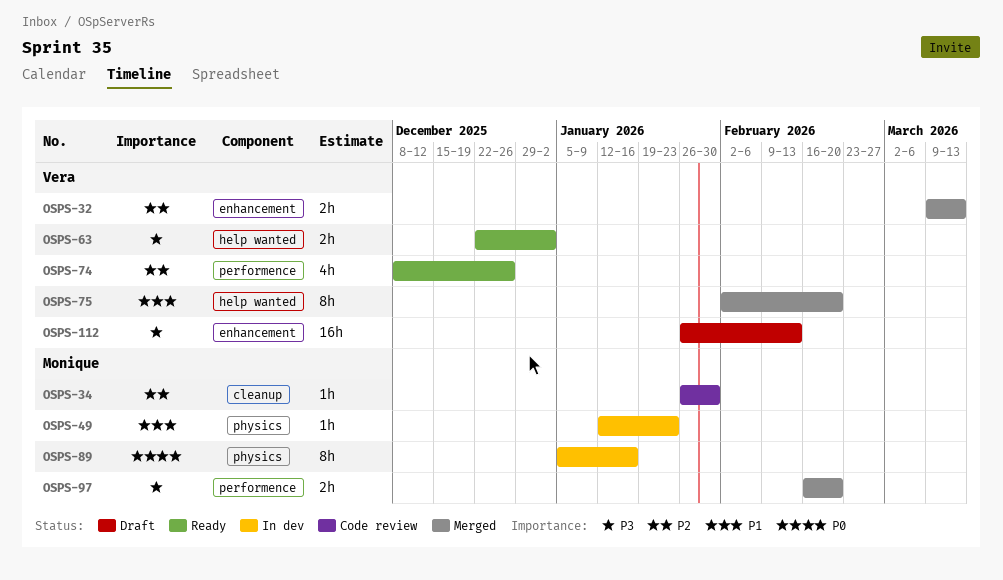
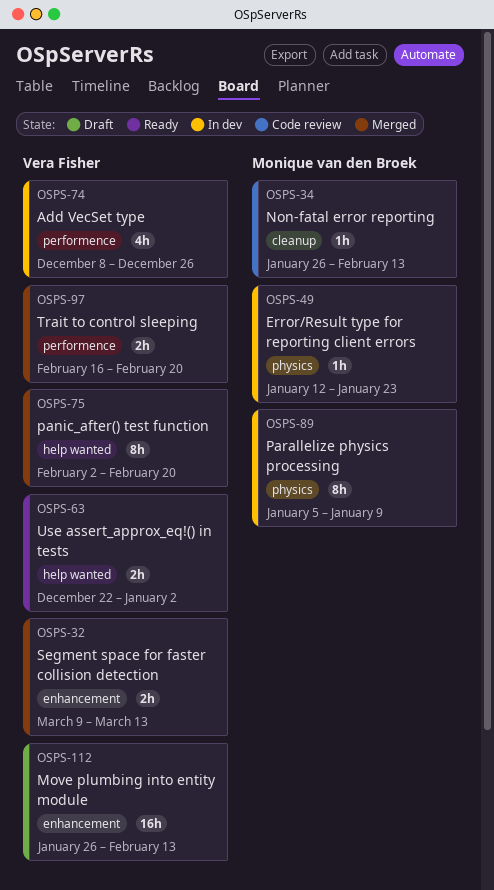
OSPS-34, due: Jan 30 -> Feb 13
OSPS-74, status: Ready -> In dev
OSPS-89, due: Jan 16 -> Jan 9
OSPS-97, owner: Monique van den Broek -> Vera Fisher

